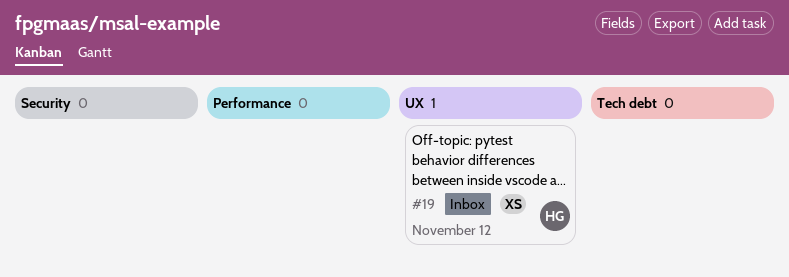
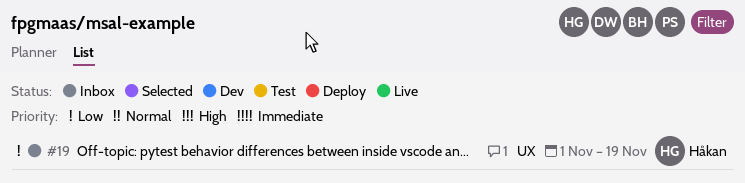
#19, due: Nov 12 -> Nov 19

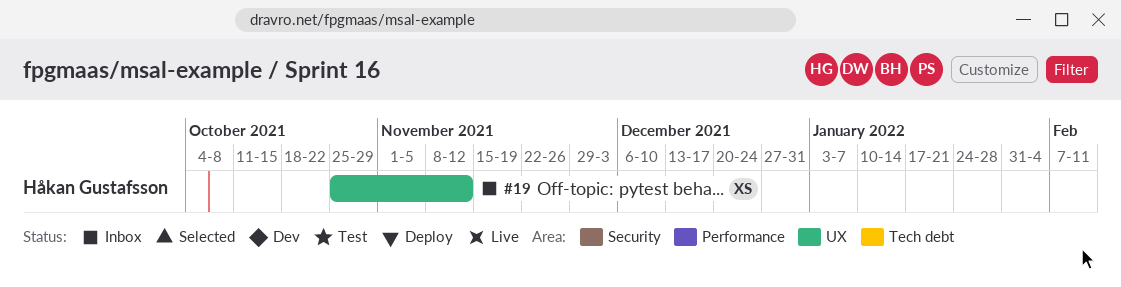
#19, start: Nov 1 -> Oct 25
#19, due: Nov 19 -> Nov 12

